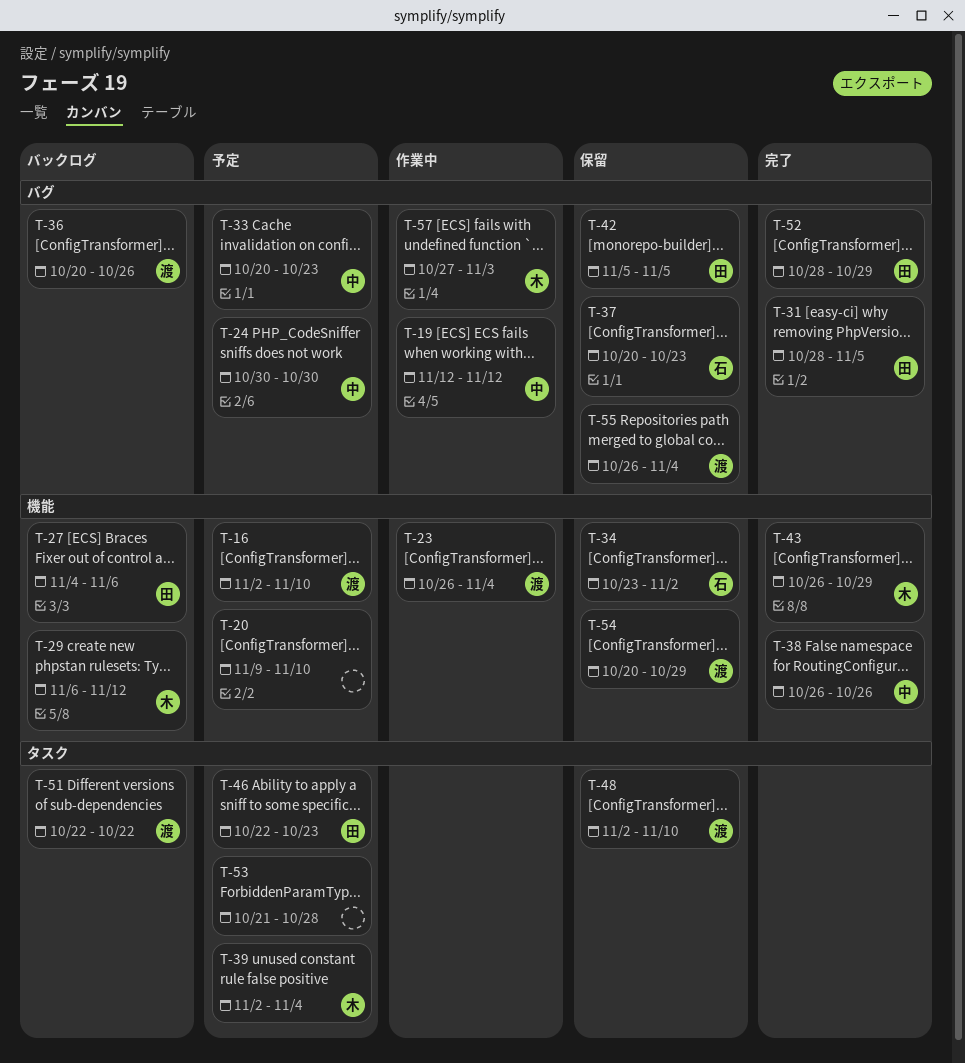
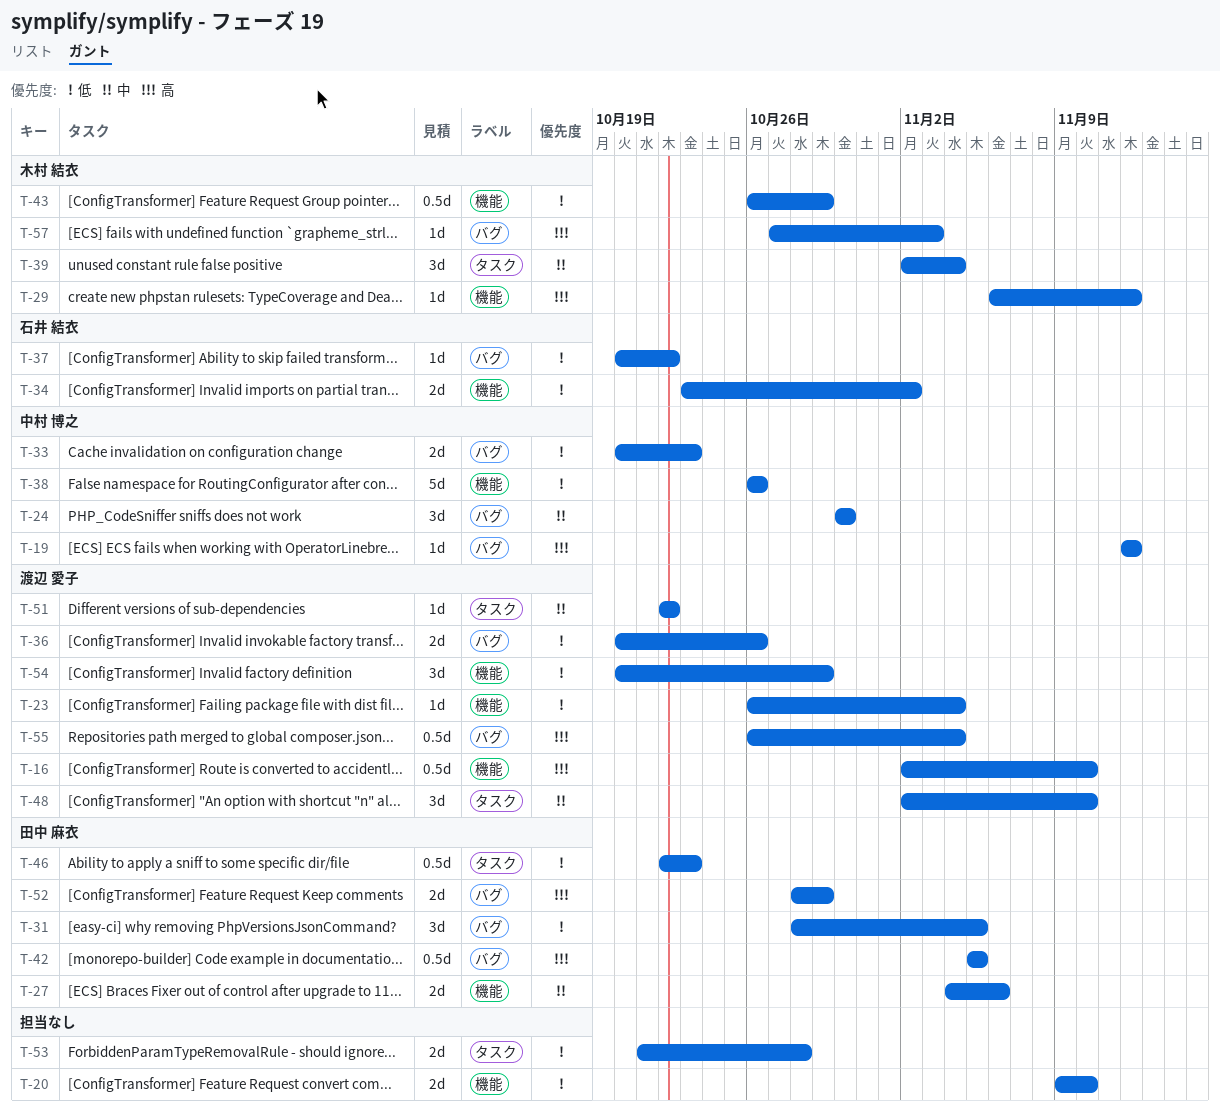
T-37, due: Oct 23 -> Oct 22

